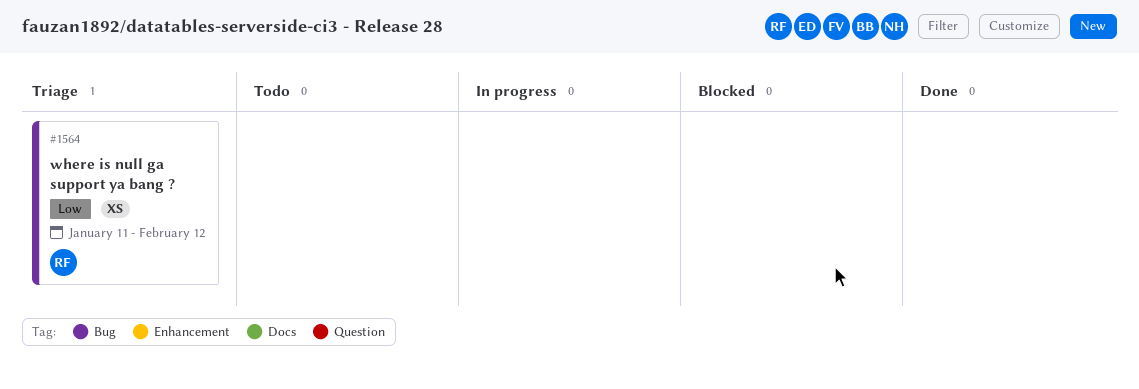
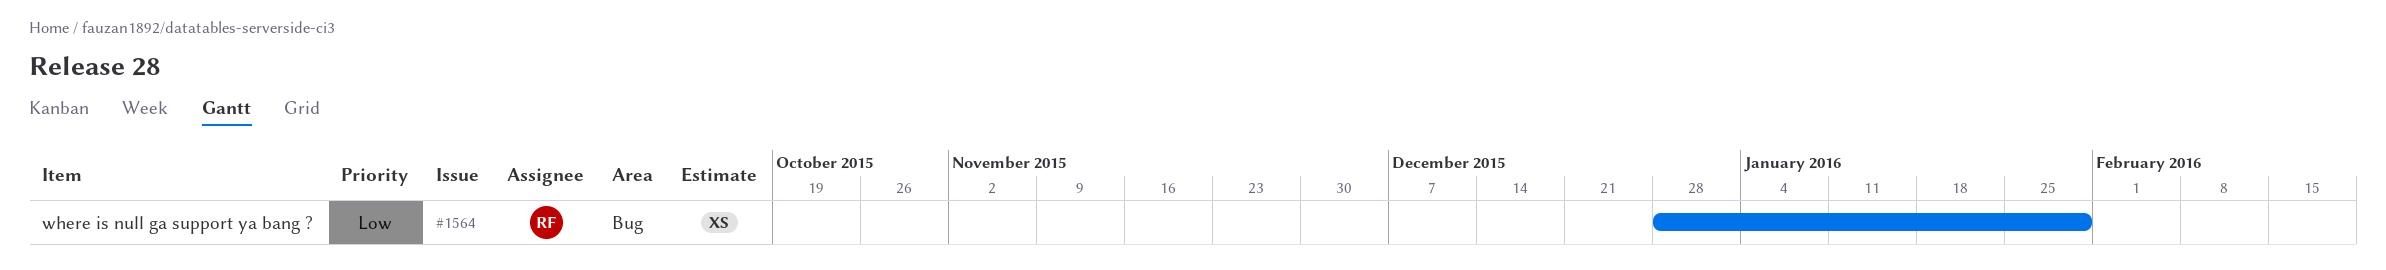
#1564, start: Jan 11 -> Dec 28
#1564, due: Feb 12 -> Jan 29

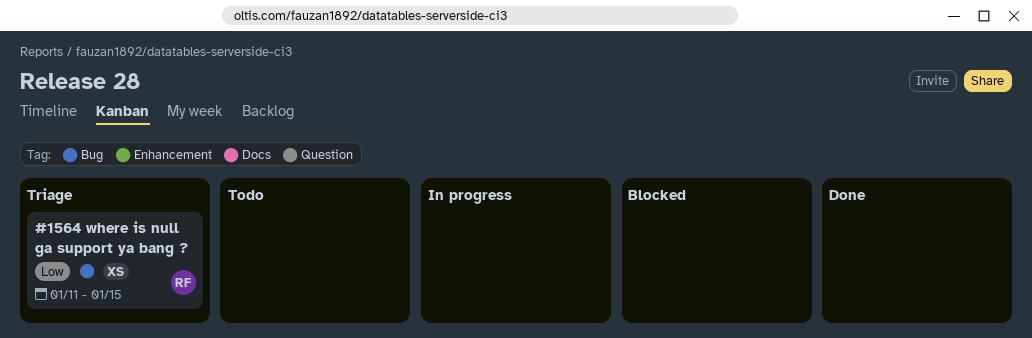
#1564, start: Dec 28 -> Jan 11
#1564, due: Jan 29 -> Jan 15

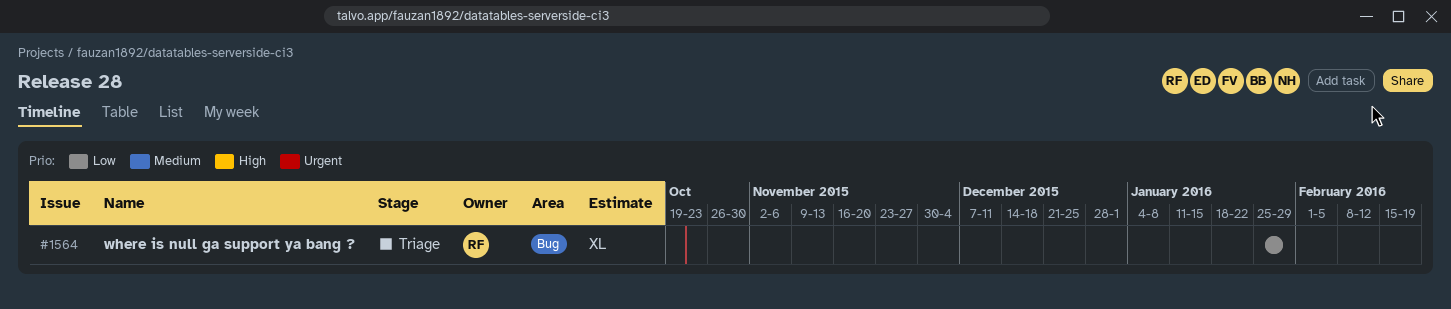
#1564, estimate: XS -> XL
#1564, start: Jan 11 -> Jan 25
#1564, due: Jan 15 -> Jan 29

